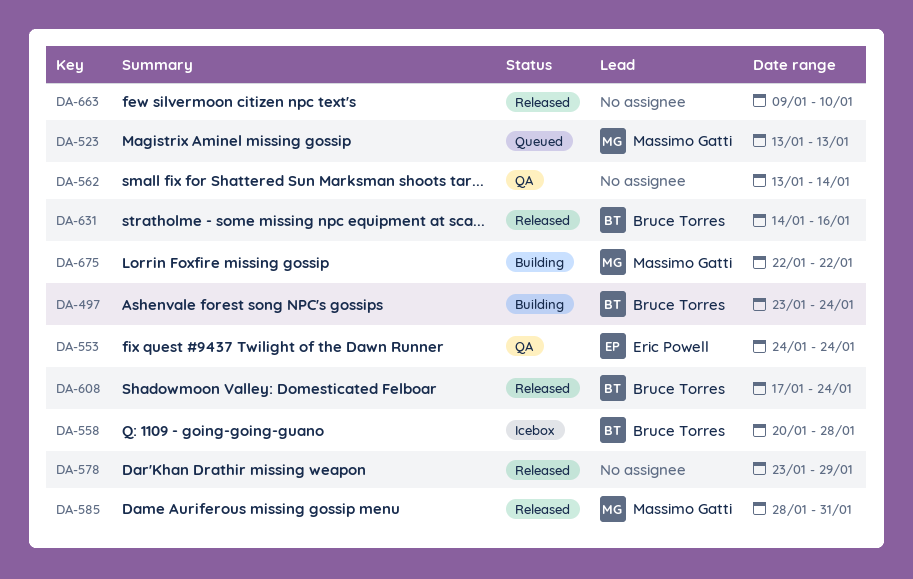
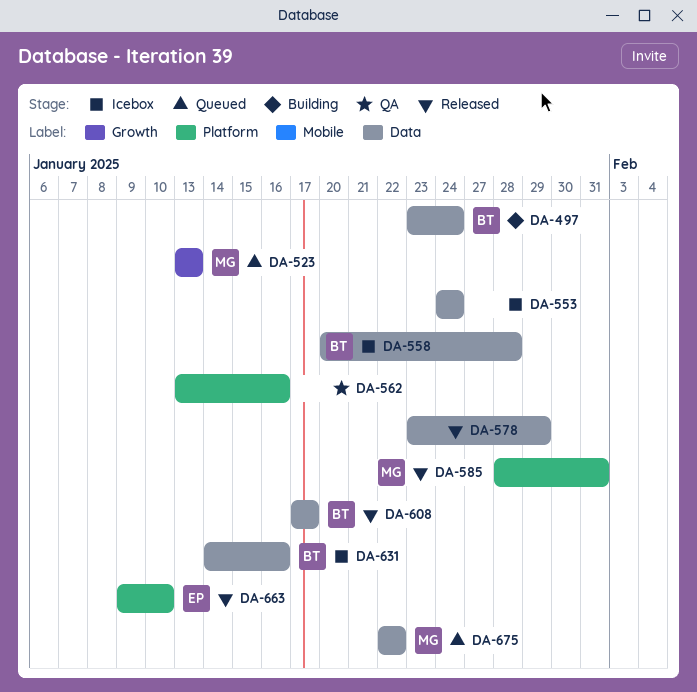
DA-553, status: QA -> Icebox
DA-553, owner: Eric Powell -> none
DA-562, due: Jan 14 -> Jan 16
DA-608, due: Jan 24 -> Jan 17
DA-631, status: Released -> Icebox
DA-663, owner: none -> Eric Powell
DA-675, status: Building -> Queued

